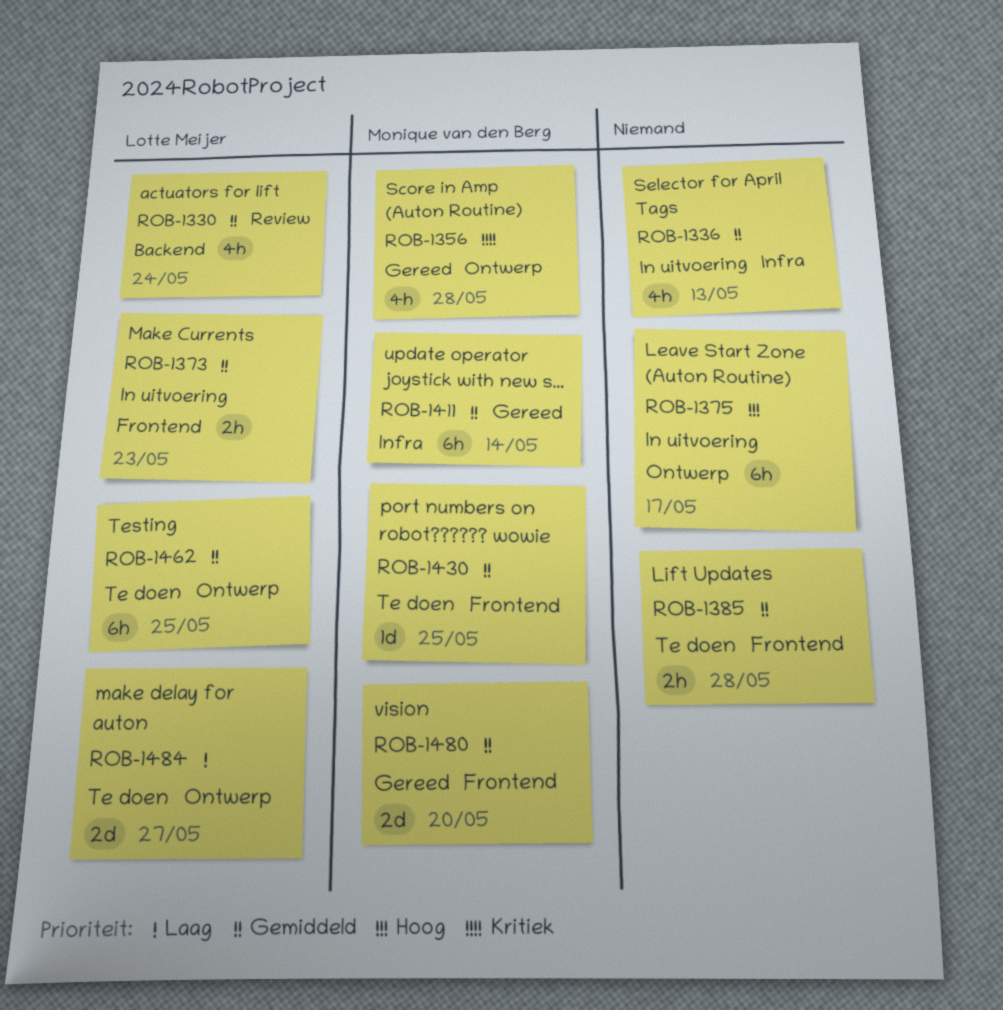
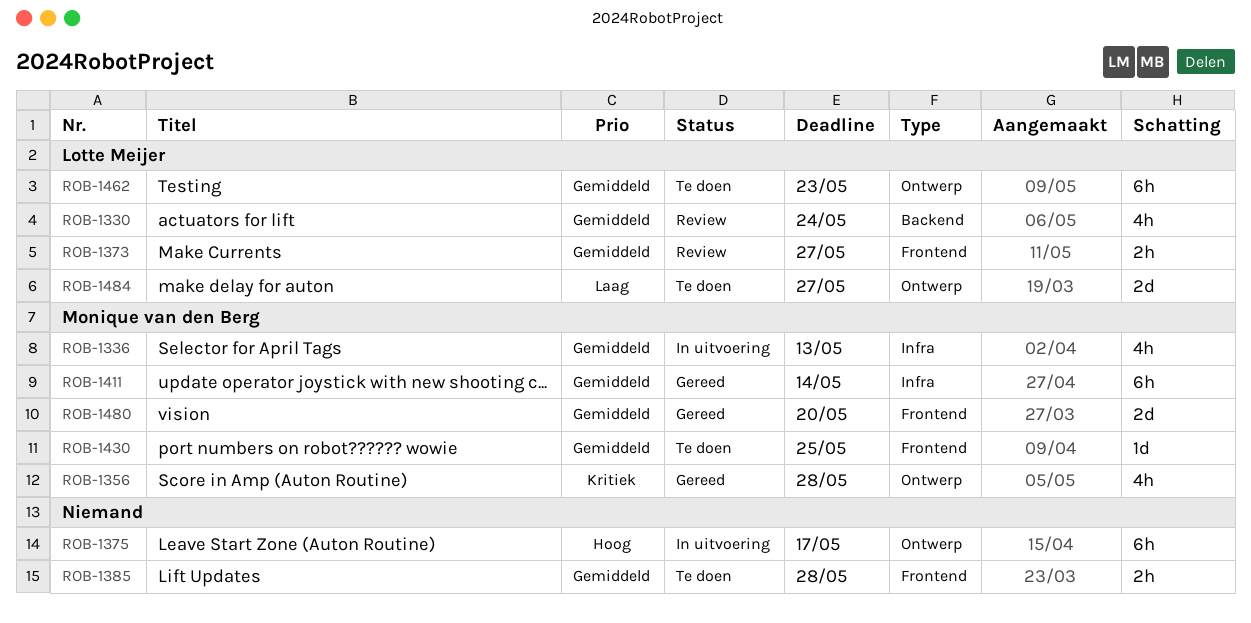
ROB-1336, owner: none -> Monique van den Berg
ROB-1373, status: In uitvoering -> Review
ROB-1373, due: May 23 -> May 27
ROB-1462, due: May 25 -> May 23

